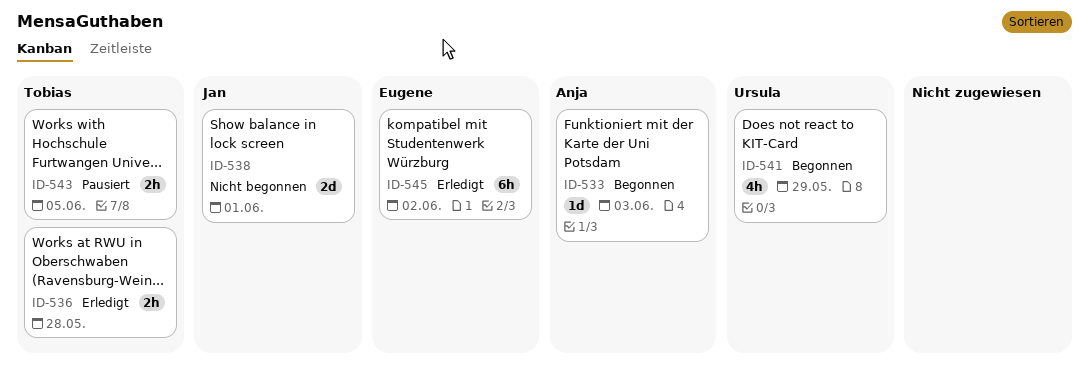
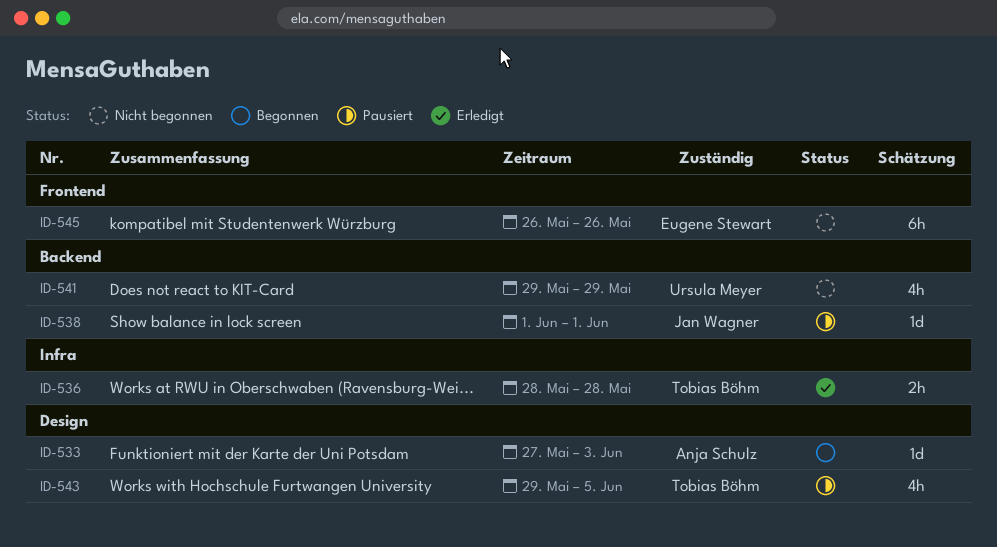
ID-538, status: Nicht begonnen -> Pausiert
ID-538, estimate: 2d -> 1d
ID-541, status: Begonnen -> Nicht begonnen
ID-543, estimate: 2h -> 4h
ID-545, status: Erledigt -> Nicht begonnen
ID-545, due: Jun 2 -> May 26

